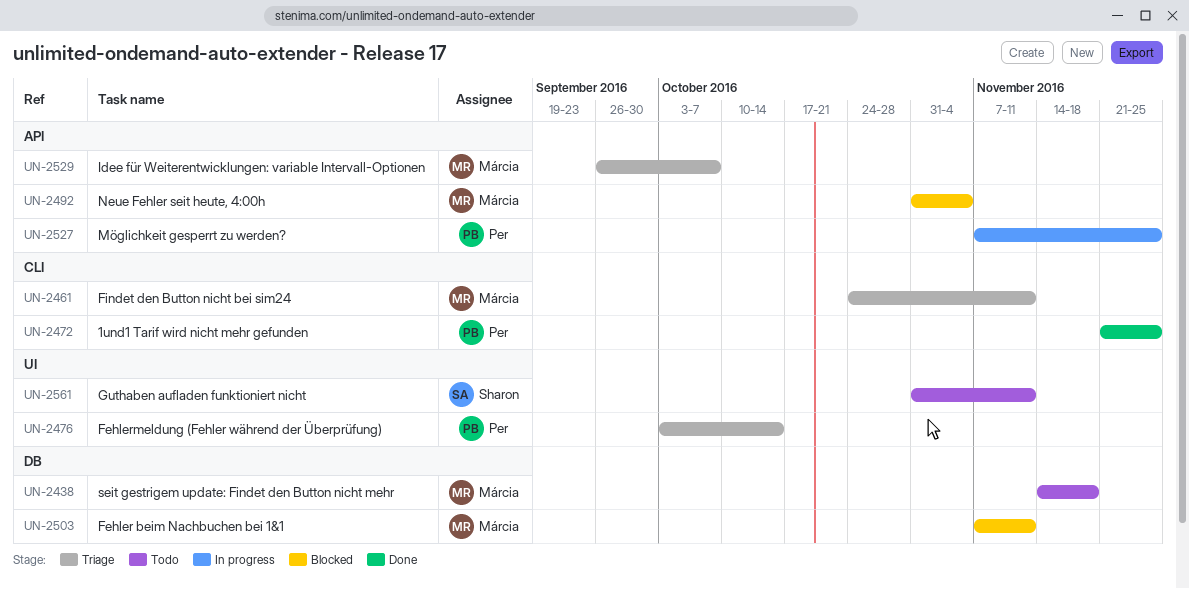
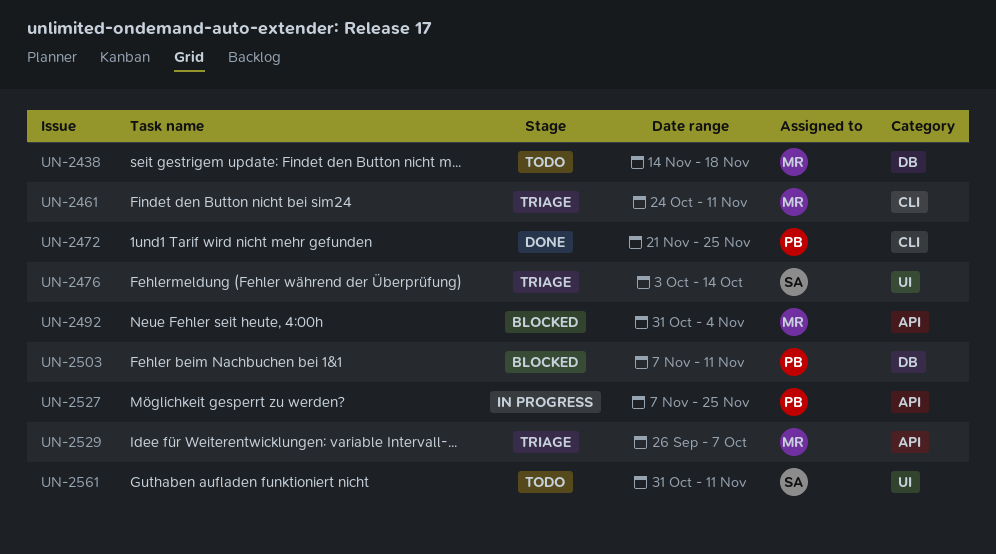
UN-2476, owner: Per -> Sharon
UN-2503, owner: Márcia -> Per

